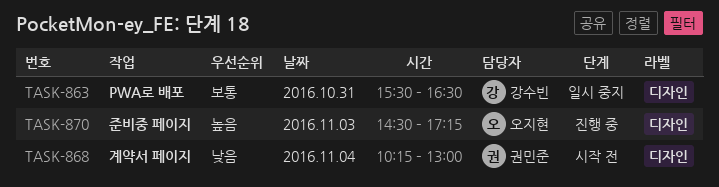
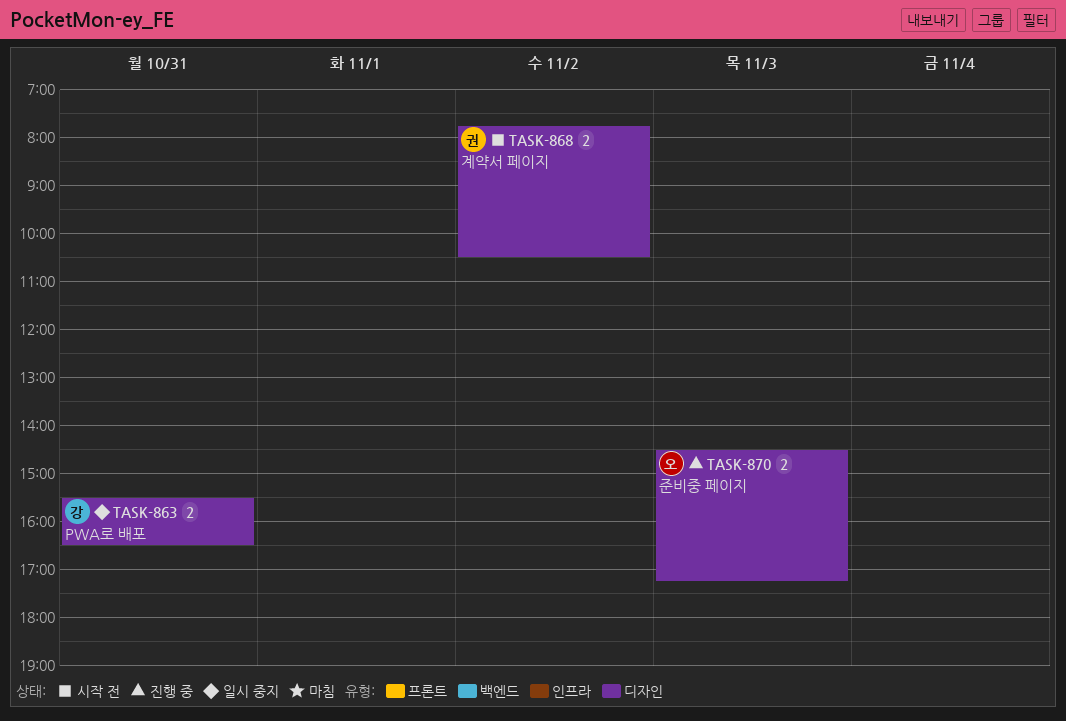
TASK-868, day: Nov 4 -> Nov 2
TASK-868, begins: 10:15 -> 07:45
TASK-868, ends: 13:00 -> 10:30

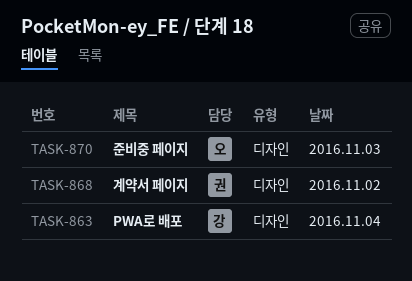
TASK-863, day: Oct 31 -> Nov 4

